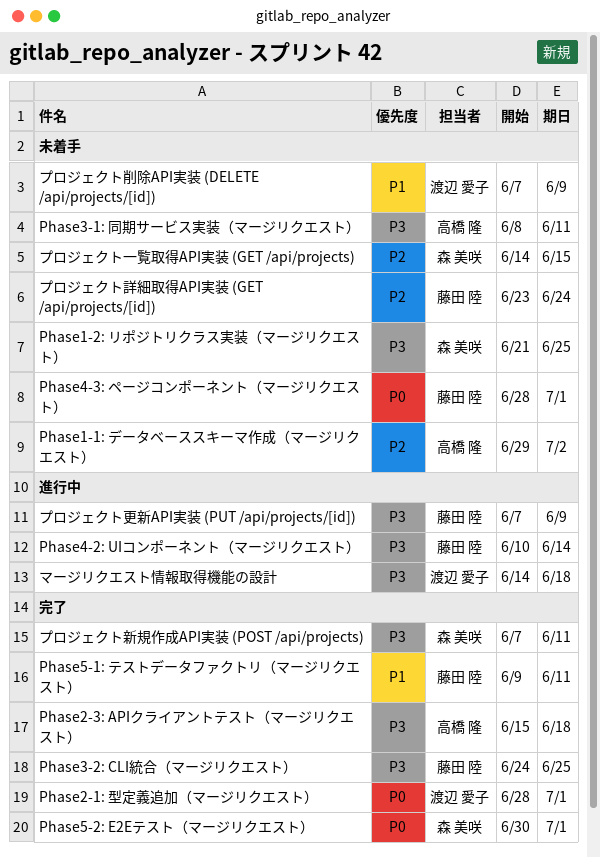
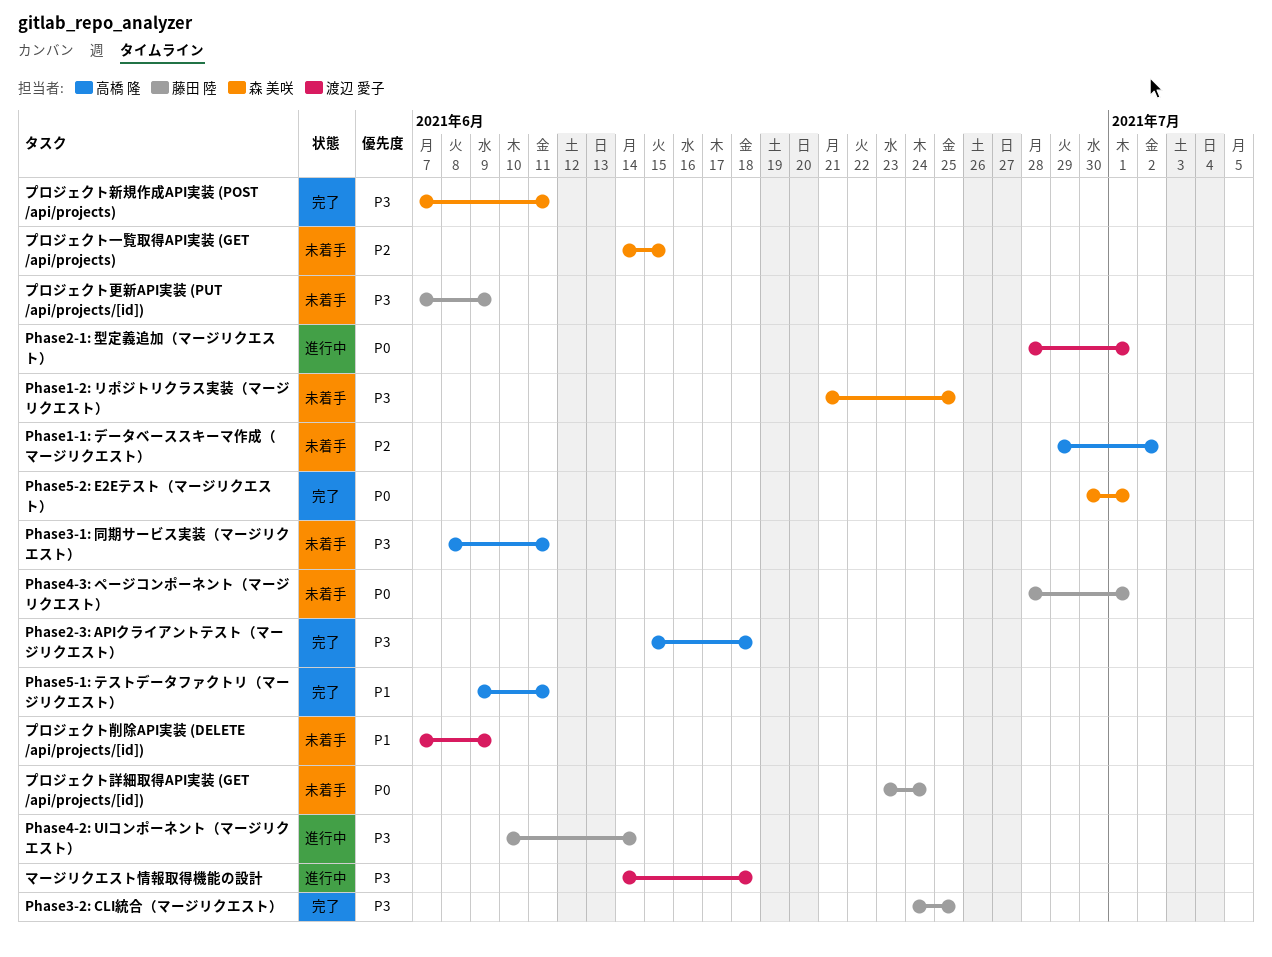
Phase2-1: 型定義追加（マージリクエスト）, status: 完了 -> 進行中
Phase5-1: テストデータファクトリ（マージリクエスト）, owner: 藤田 陸 -> 高橋 隆
プロジェクト更新API実装 (PUT /api/projects/[id]), status: 進行中 -> 未着手
プロジェクト詳細取得API実装 (GET /api/projects/[id]), priority: P2 -> P0

